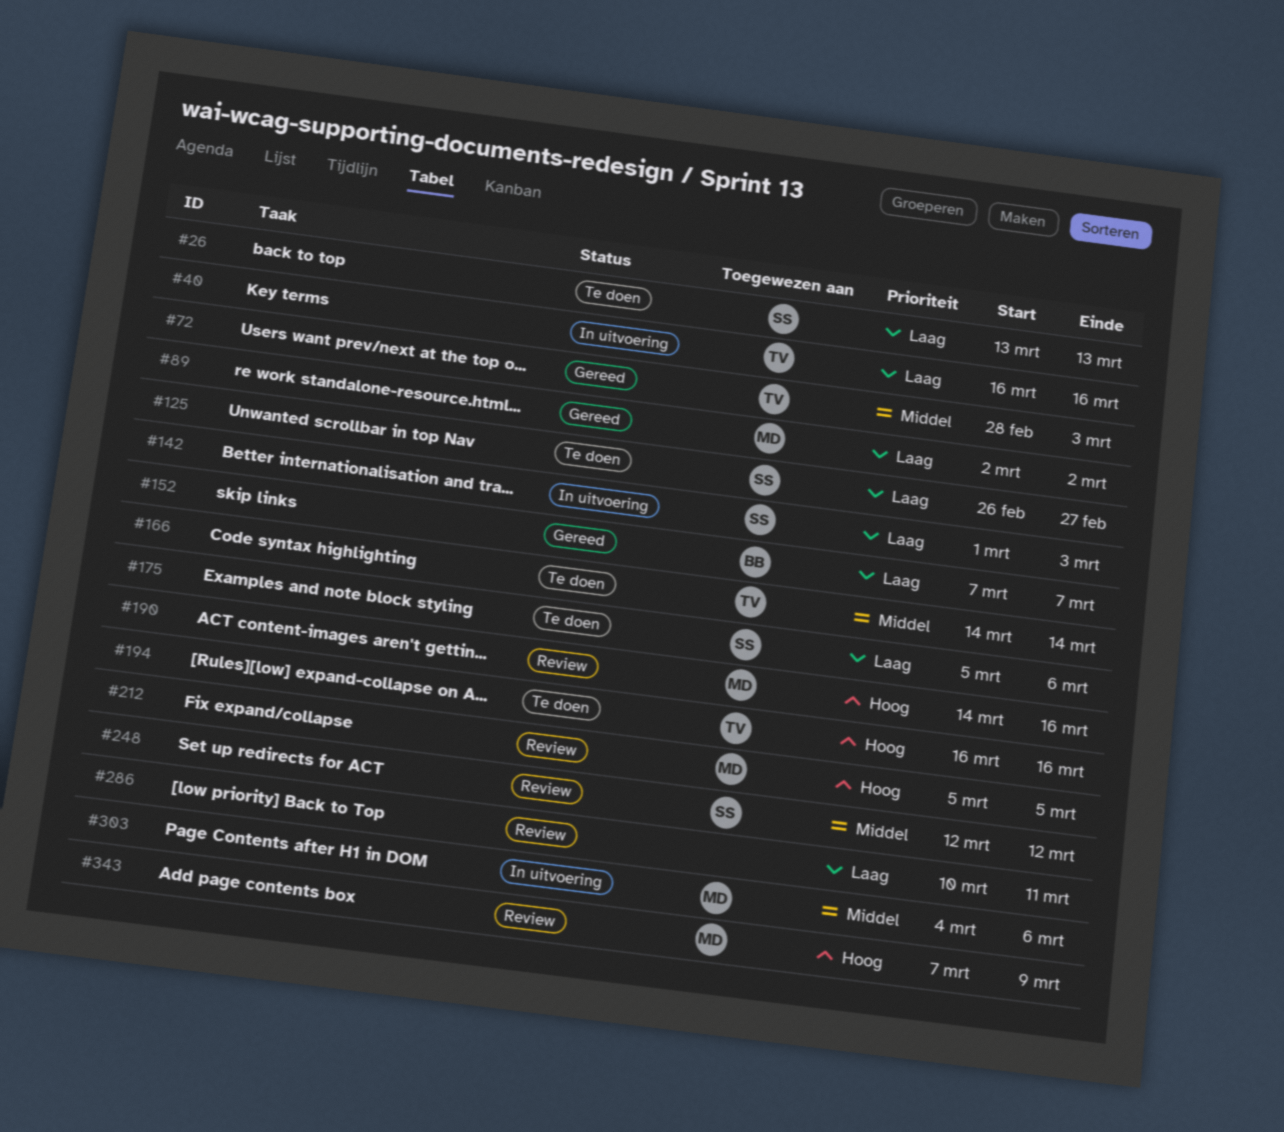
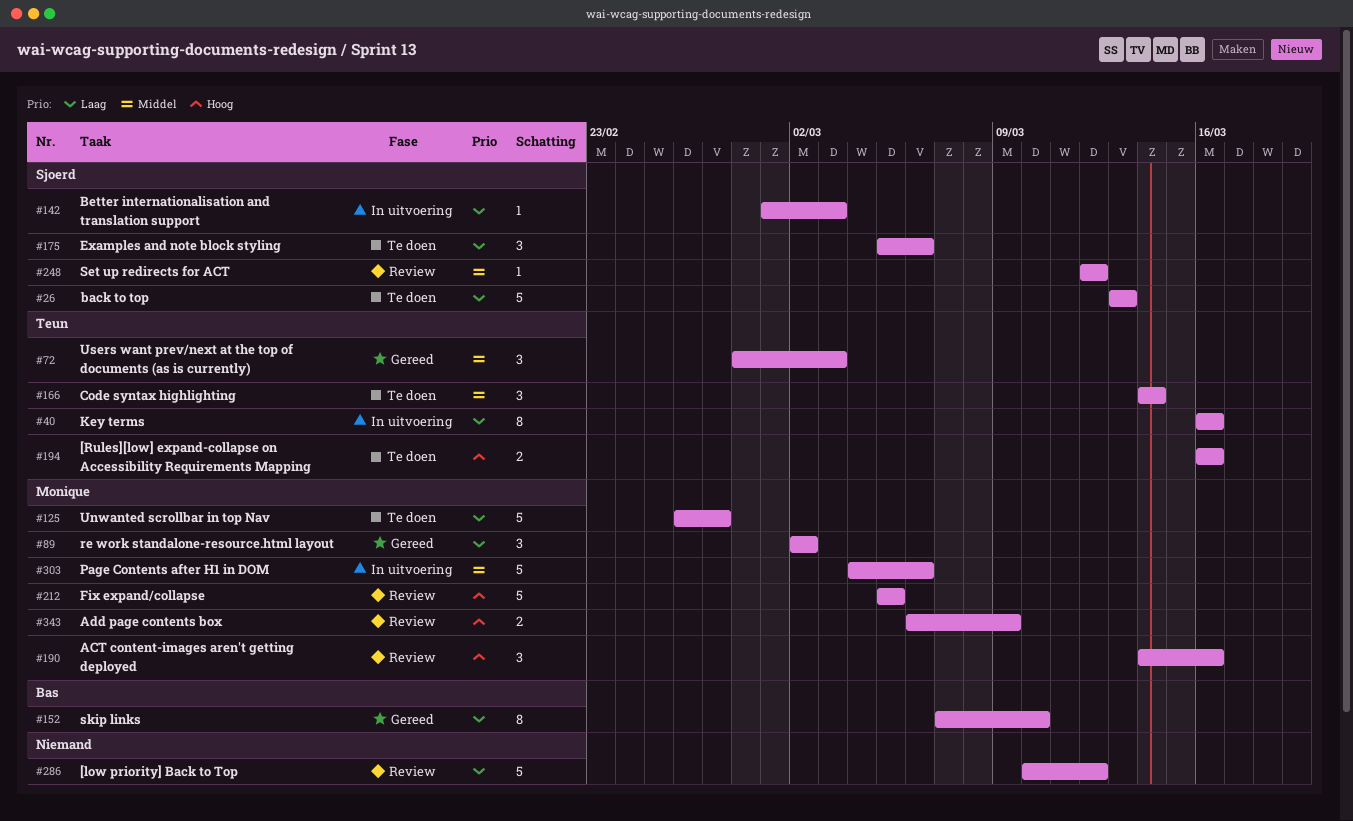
#125, owner: Sjoerd -> Monique
#152, due: Mar 7 -> Mar 10
#286, due: Mar 11 -> Mar 12
#343, start: Mar 7 -> Mar 6

